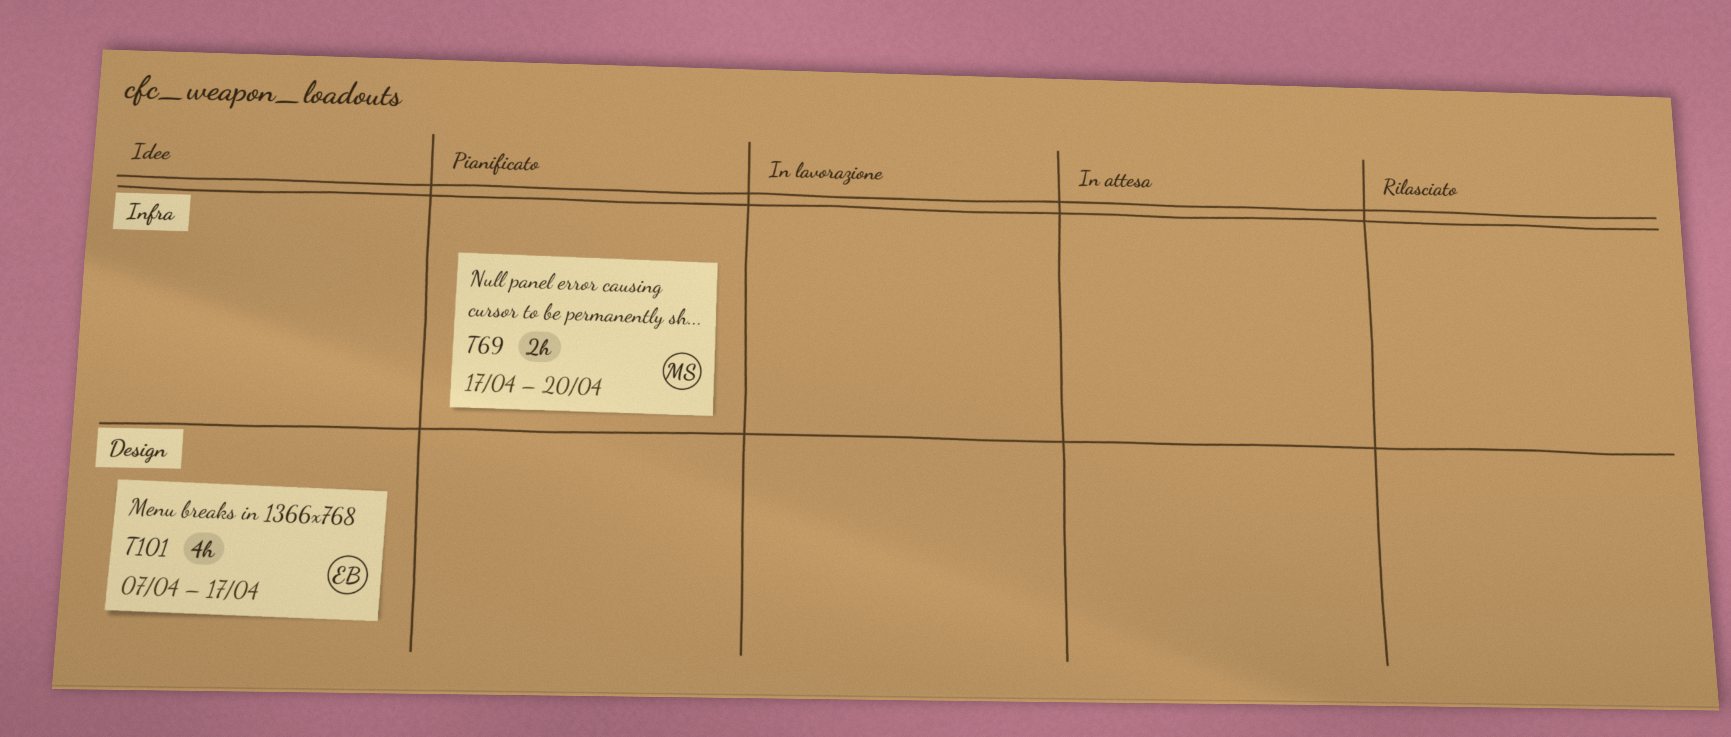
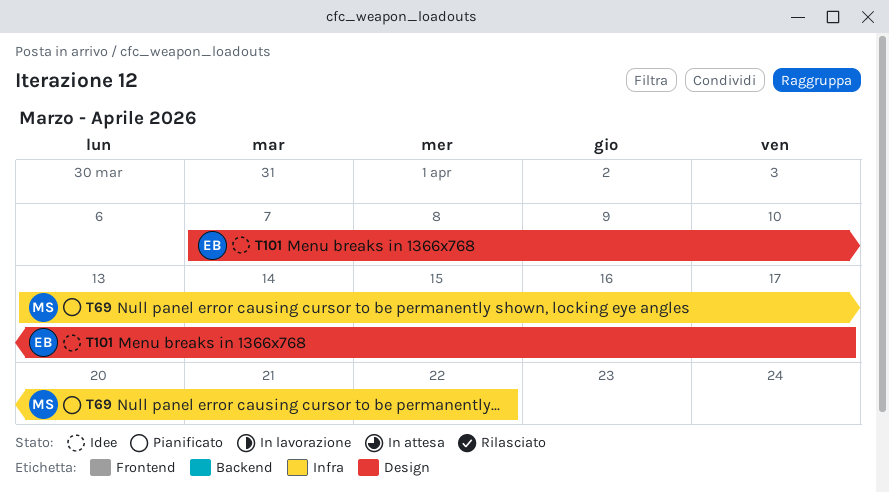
T69, start: Apr 17 -> Apr 13
T69, due: Apr 20 -> Apr 22

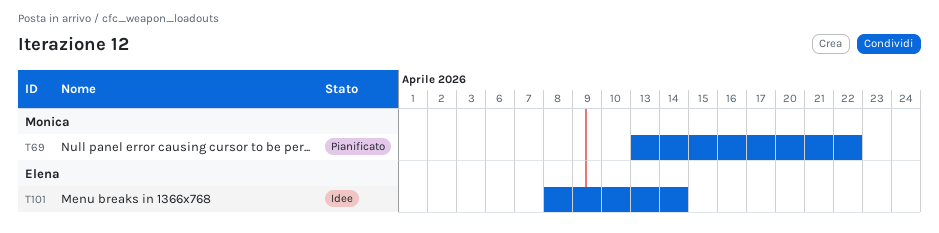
T101, start: Apr 7 -> Apr 8
T101, due: Apr 17 -> Apr 14

